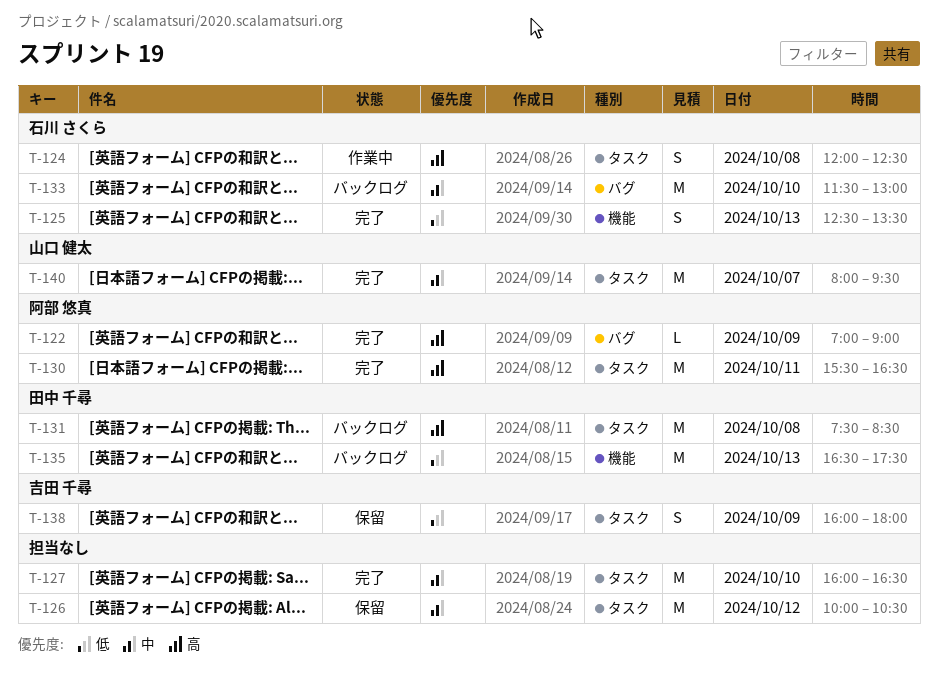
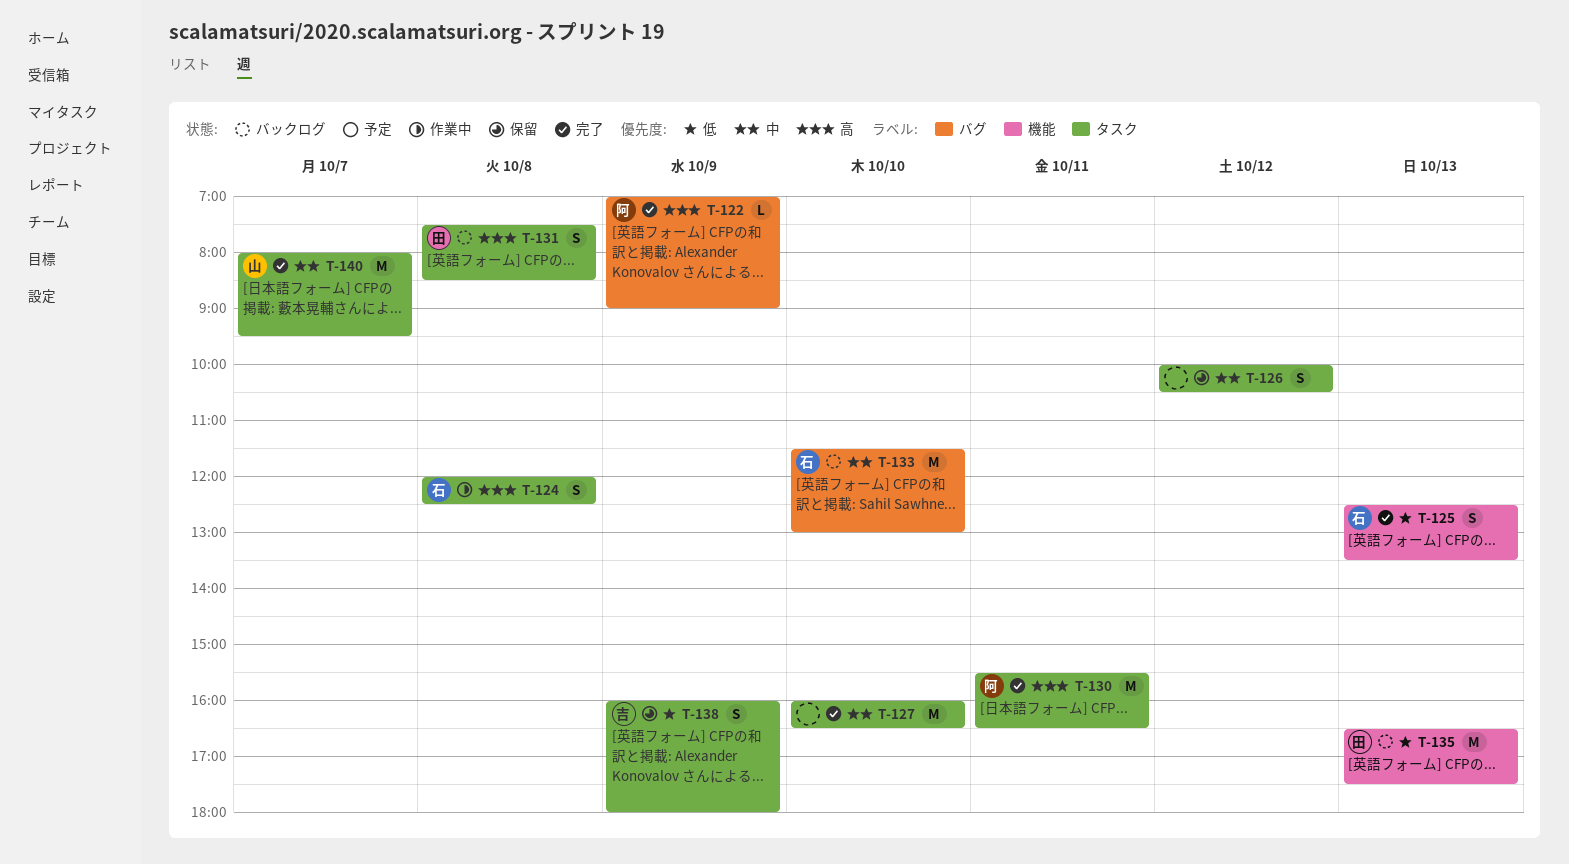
T-126, estimate: M -> S
T-131, estimate: M -> S

